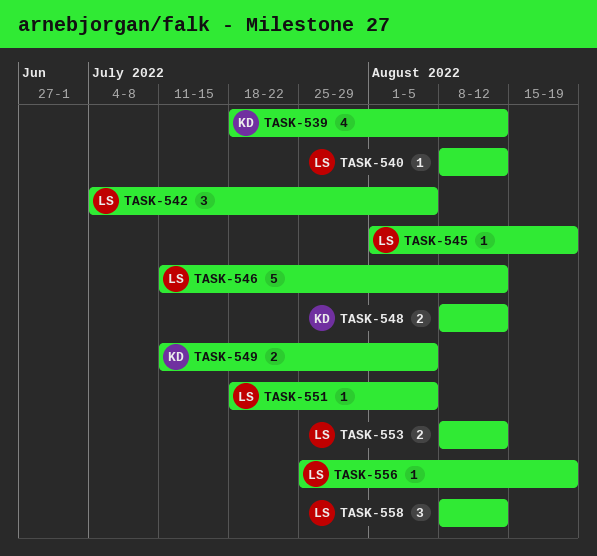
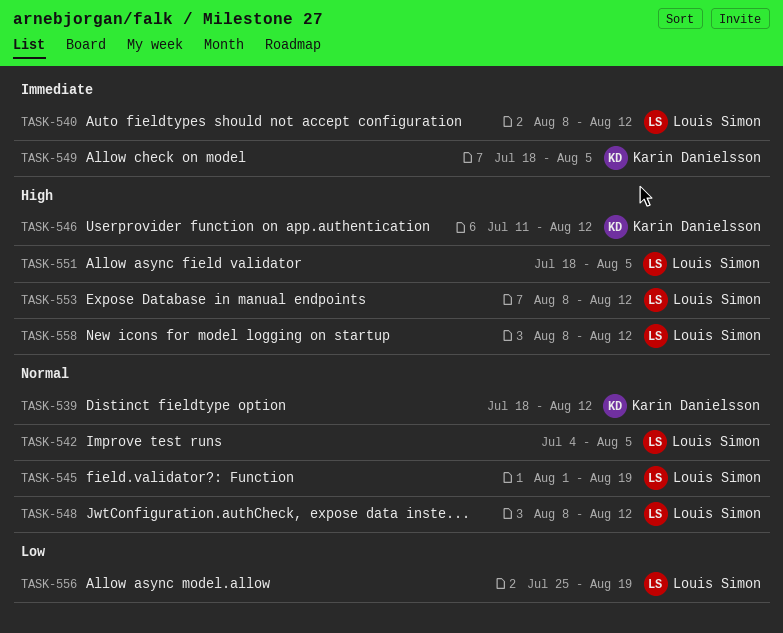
TASK-546, owner: Louis Simon -> Karin Danielsson
TASK-548, owner: Karin Danielsson -> Louis Simon
TASK-549, start: Jul 11 -> Jul 18

